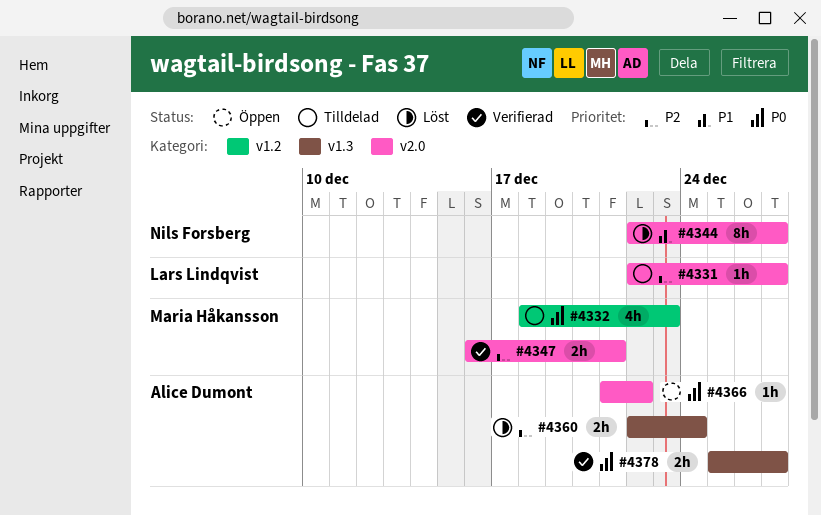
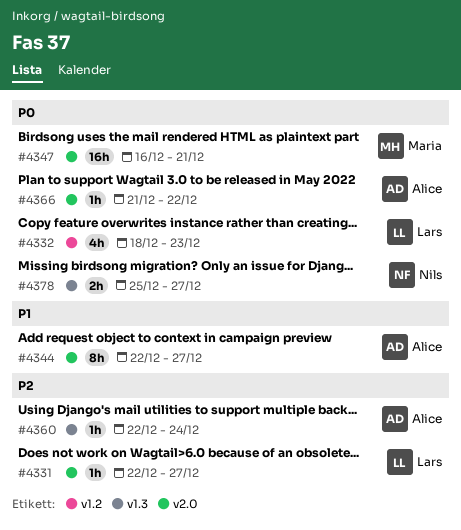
#4332, owner: Maria Håkansson -> Lars Lindqvist
#4344, owner: Nils Forsberg -> Alice Dumont
#4347, priority: P2 -> P0
#4347, estimate: 2h -> 16h
#4360, estimate: 2h -> 1h
#4378, owner: Alice Dumont -> Nils Forsberg

